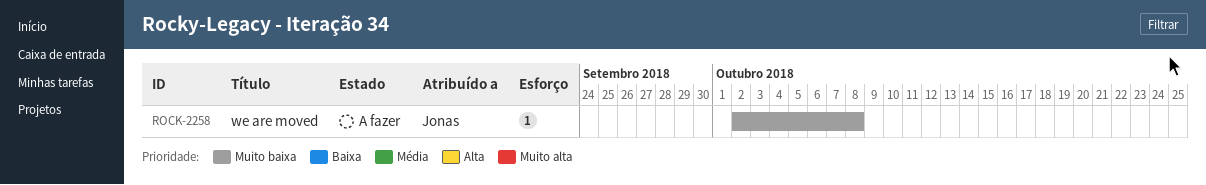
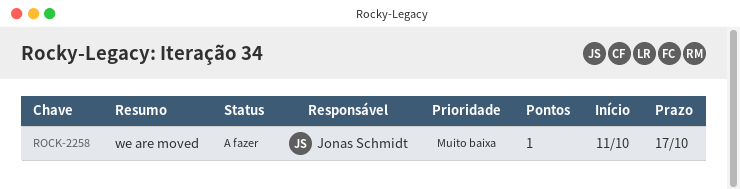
ROCK-2258, start: Oct 2 -> Oct 11
ROCK-2258, due: Oct 8 -> Oct 17

